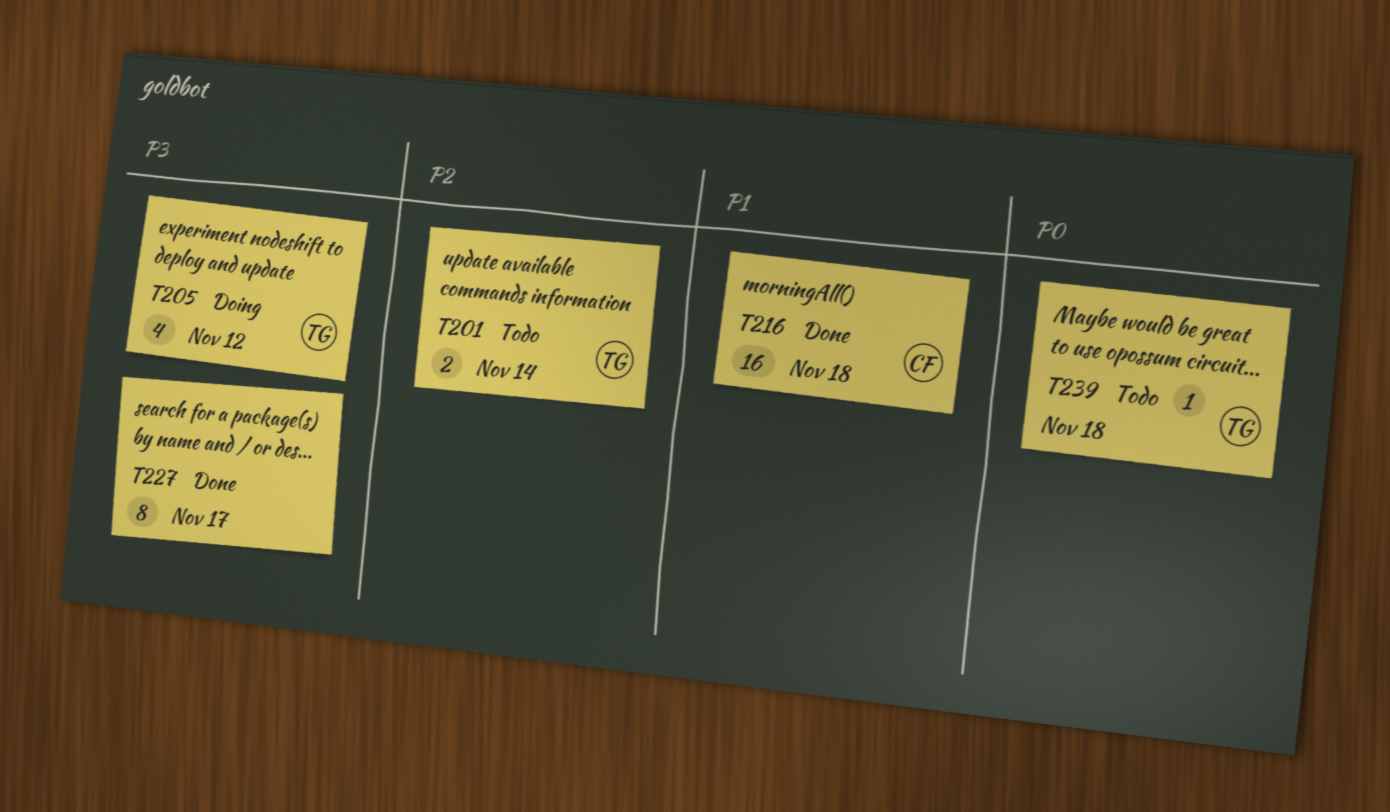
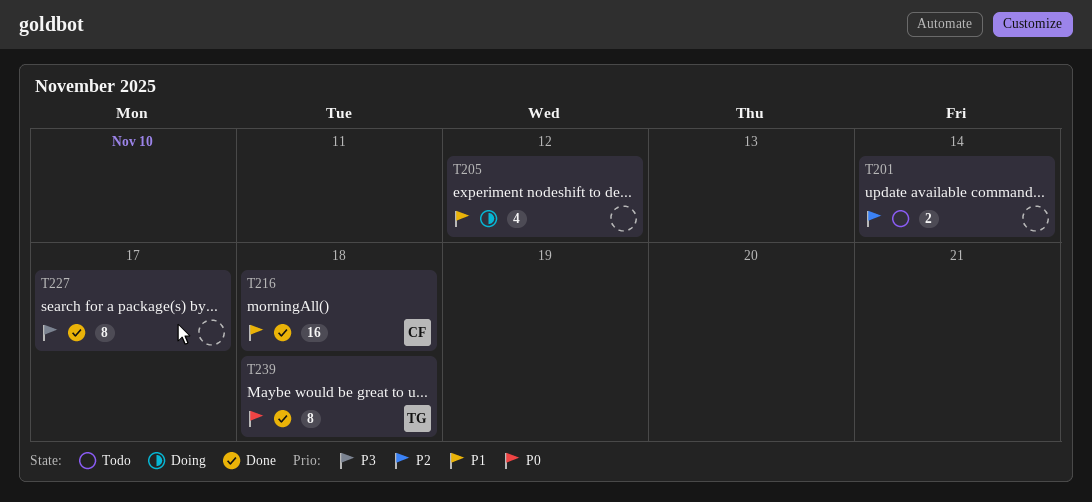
T201, owner: TG -> none
T205, owner: TG -> none
T205, priority: P3 -> P1
T239, status: Todo -> Done
T239, estimate: 1 -> 8

